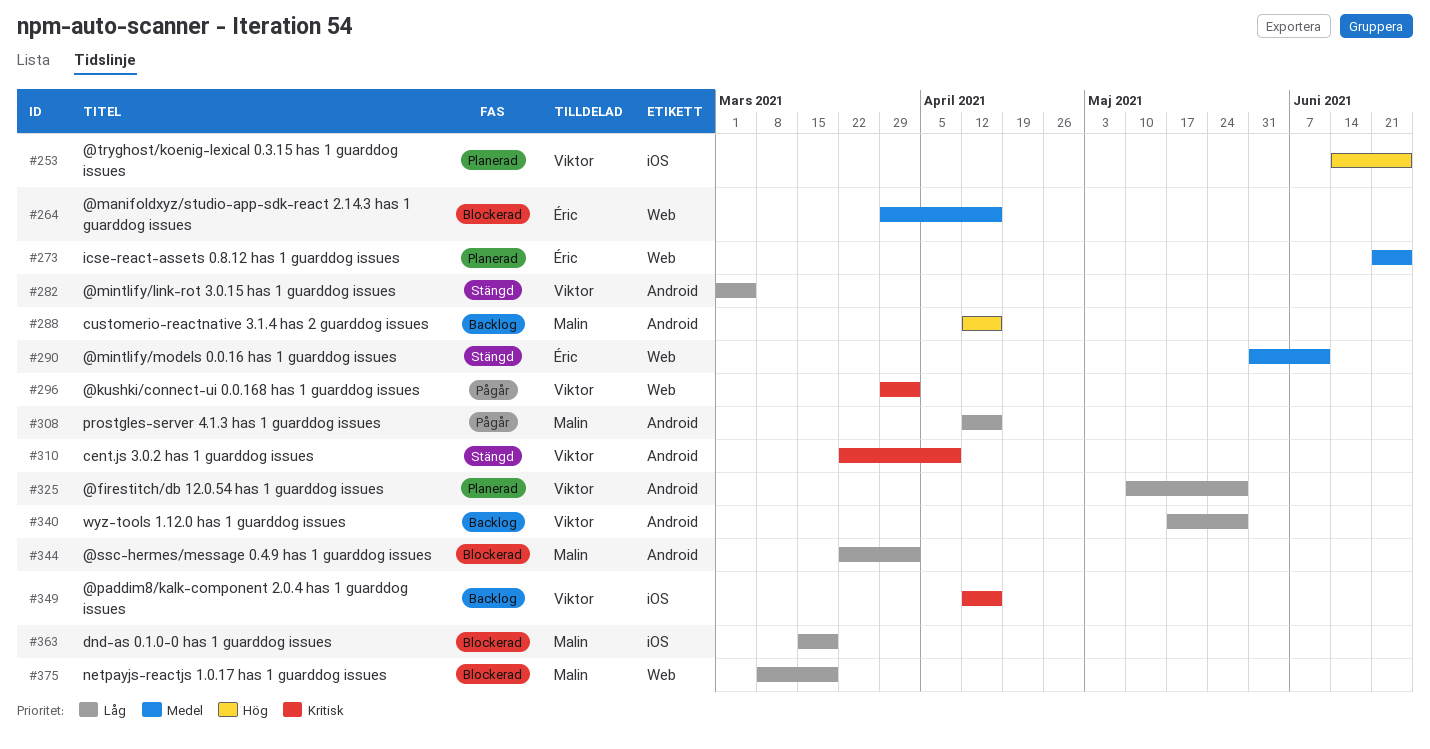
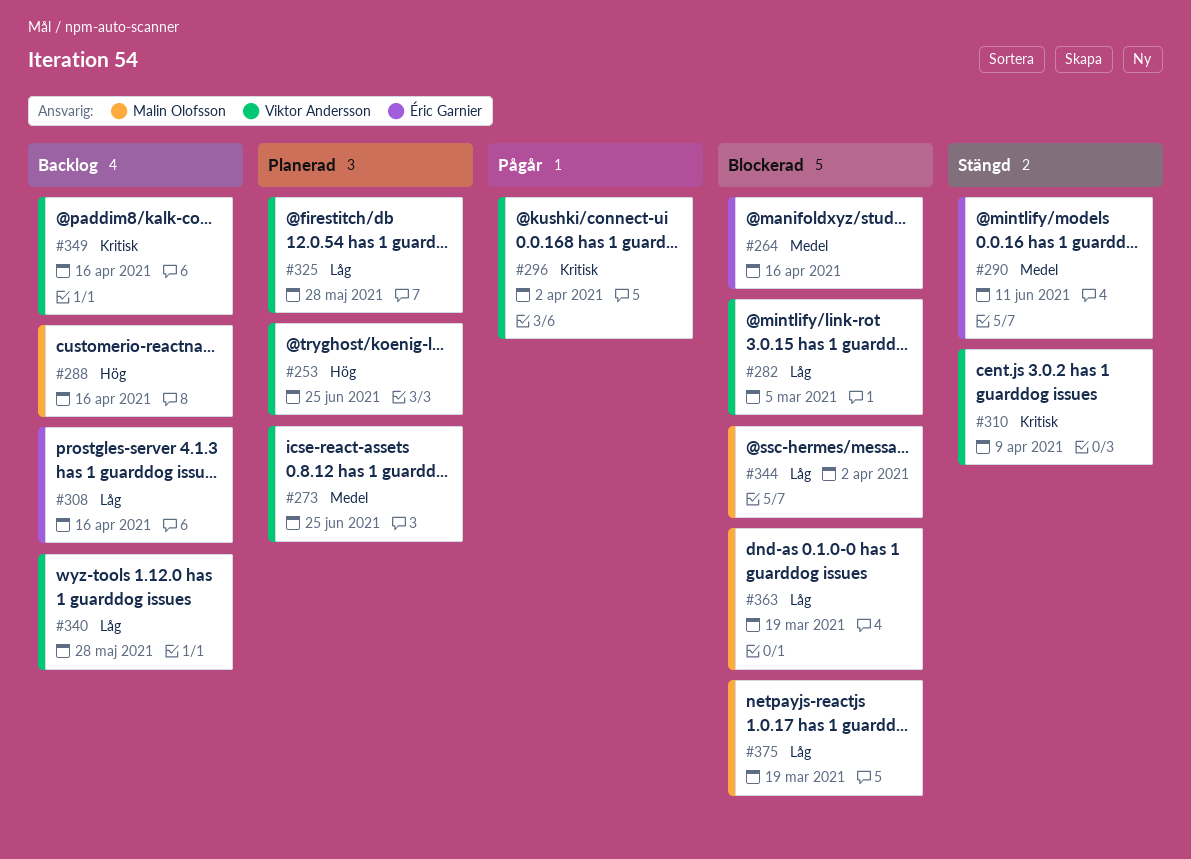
#273, owner: Éric Garnier -> Viktor Andersson
#282, status: Stängd -> Blockerad
#308, status: Pågår -> Backlog
#308, owner: Malin Olofsson -> Éric Garnier

